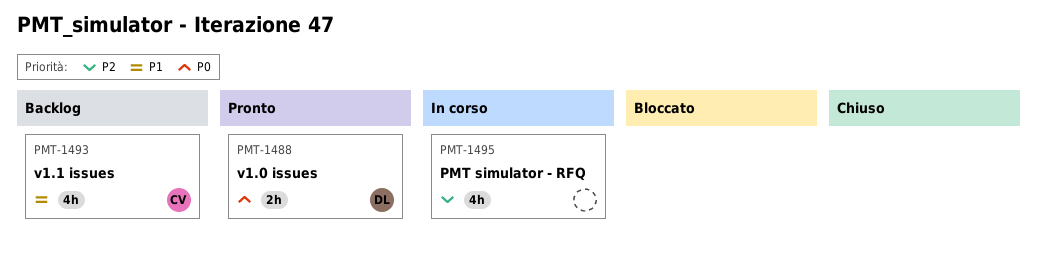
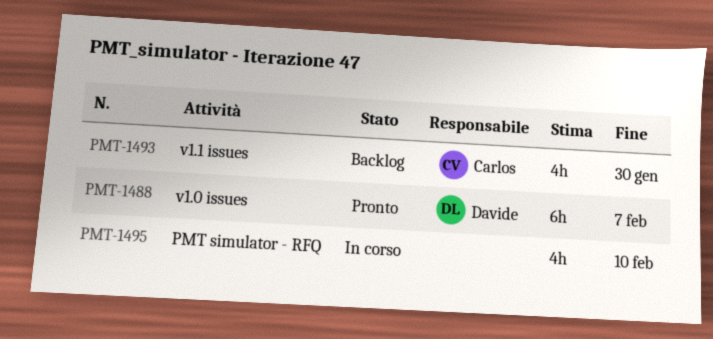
PMT-1488, estimate: 2h -> 6h

